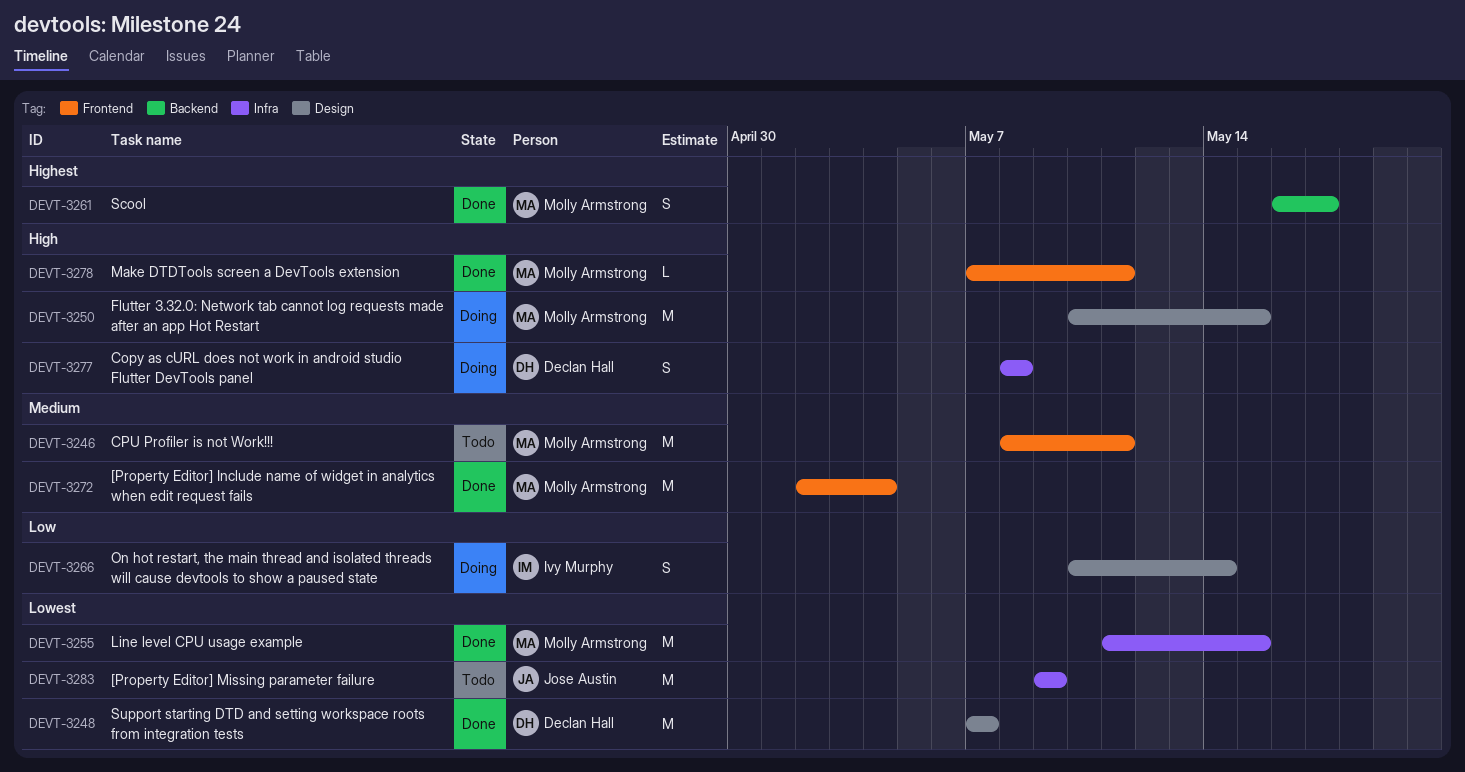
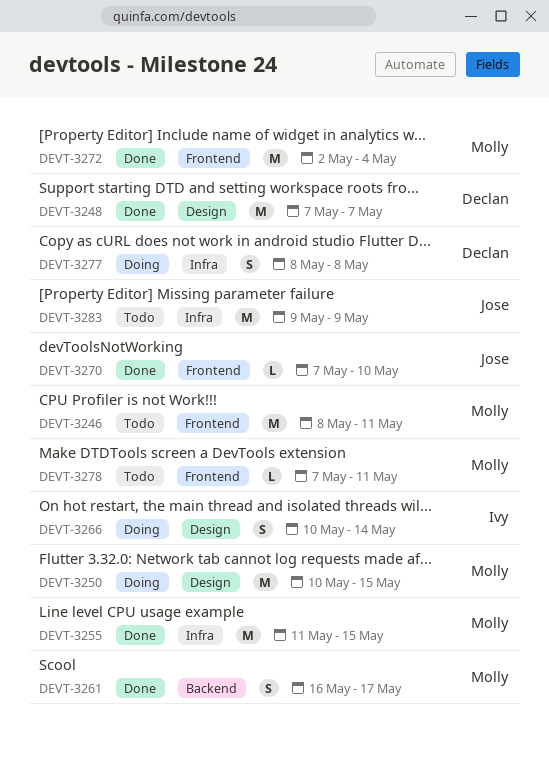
DEVT-3270: none -> present
DEVT-3278, status: Done -> Todo

